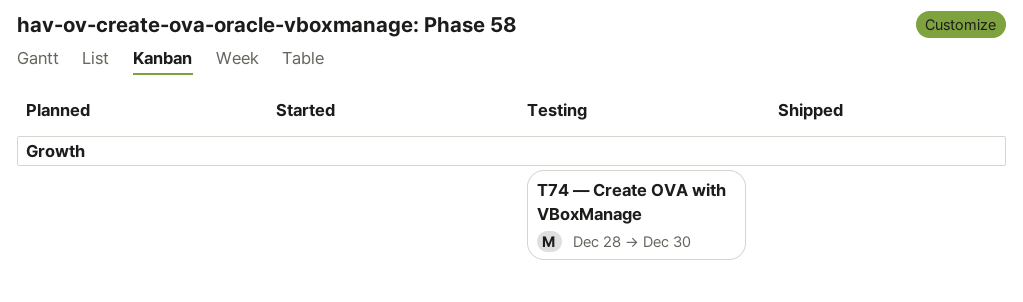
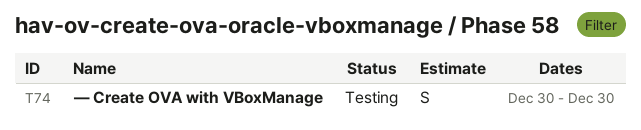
T74, estimate: M -> S
T74, start: Dec 28 -> Dec 30

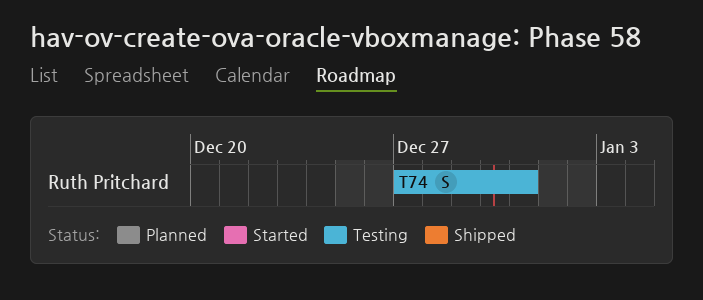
T74, start: Dec 30 -> Dec 27
T74, due: Dec 30 -> Dec 31

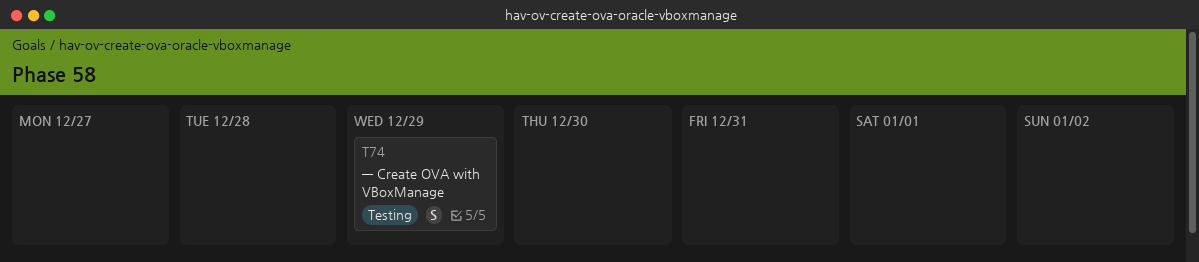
T74, due: Dec 31 -> Dec 29

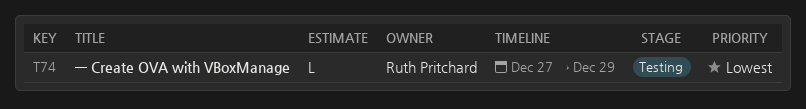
T74, estimate: S -> L

